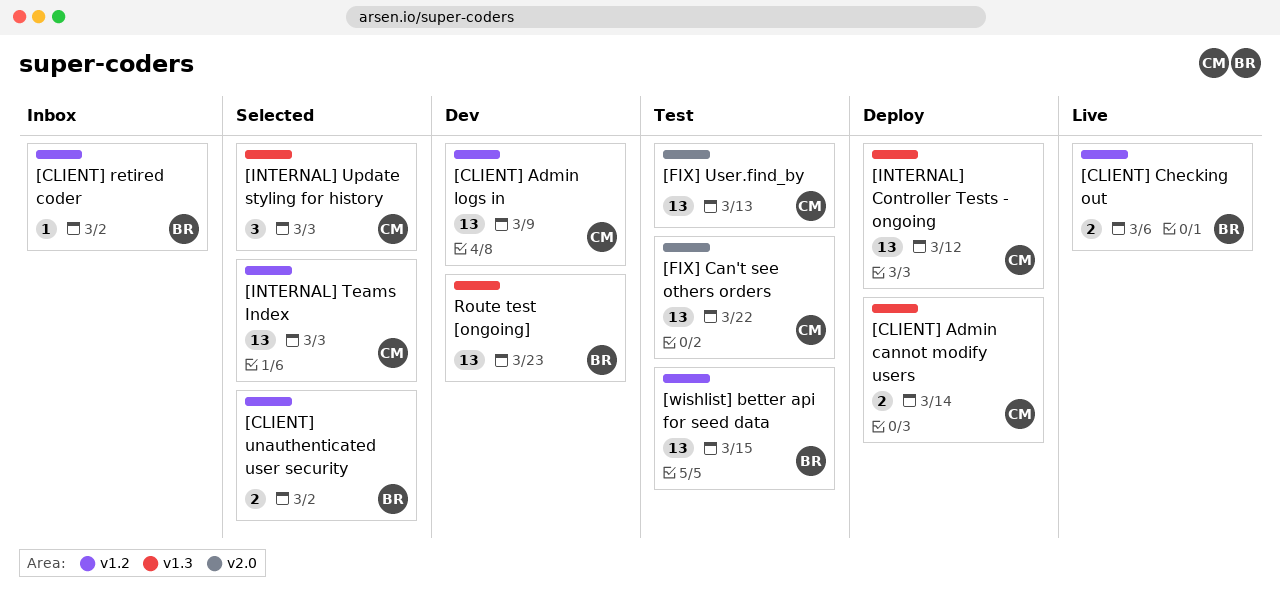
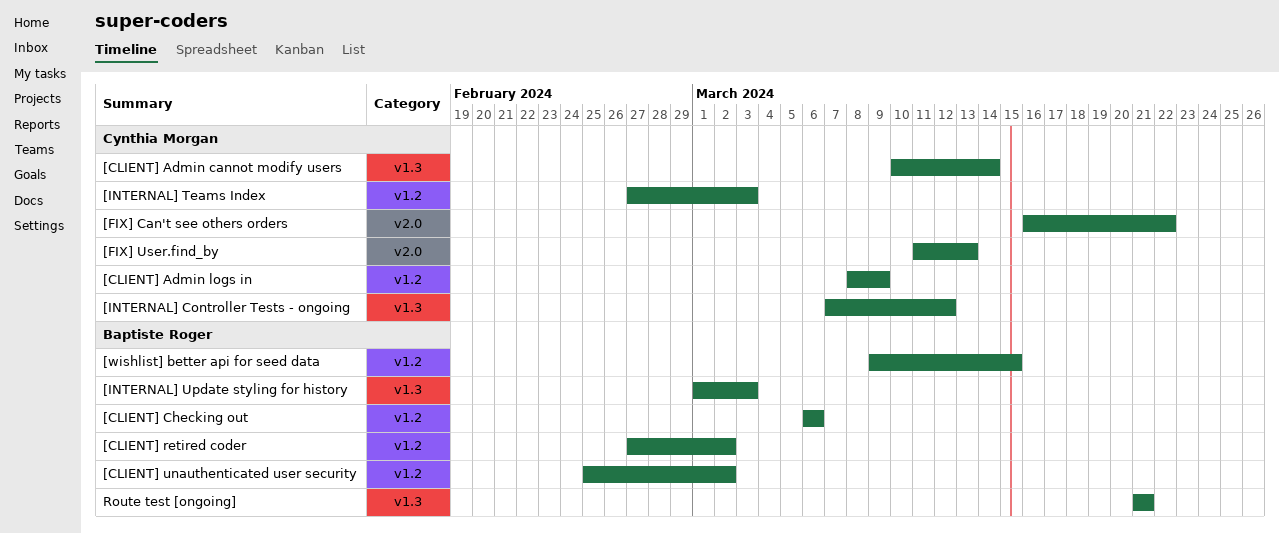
[INTERNAL] Update styling for history, owner: Cynthia Morgan -> Baptiste Roger
Route test [ongoing], due: Mar 23 -> Mar 21

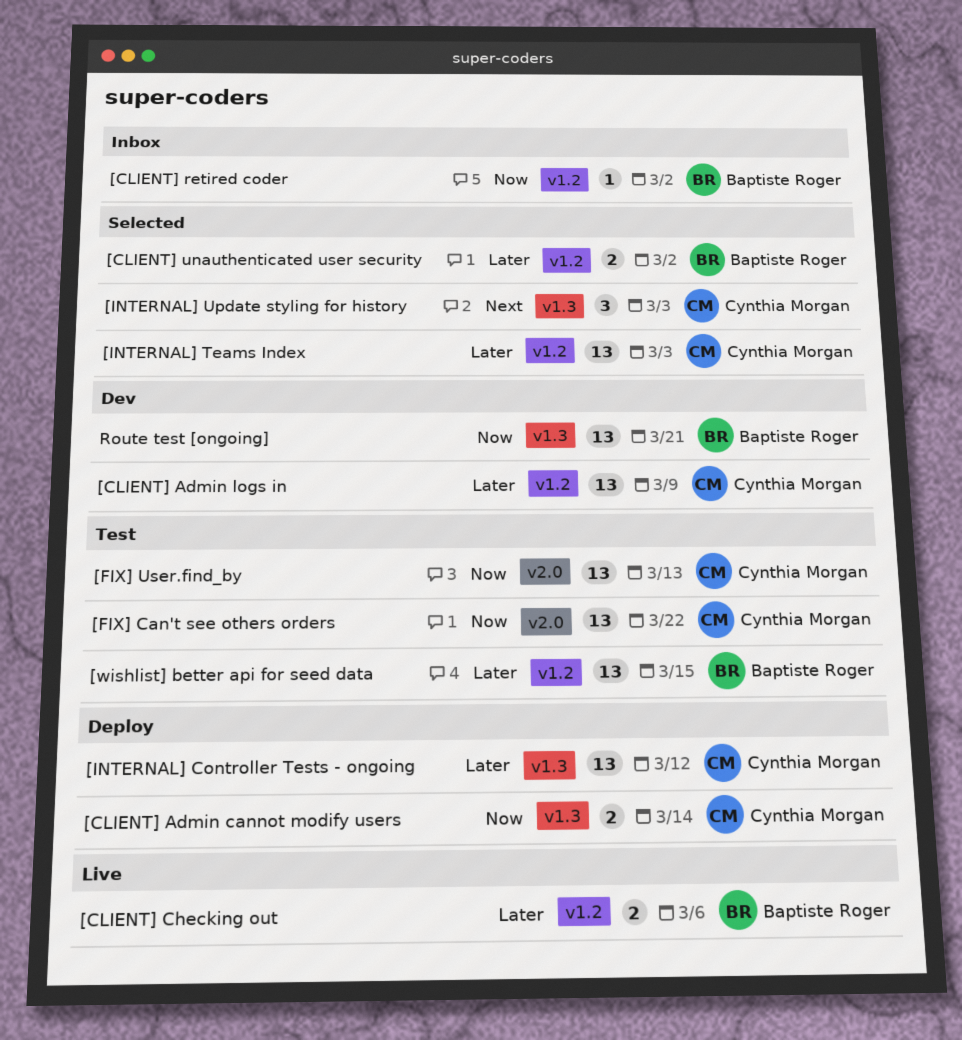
[INTERNAL] Update styling for history, owner: Baptiste Roger -> Cynthia Morgan

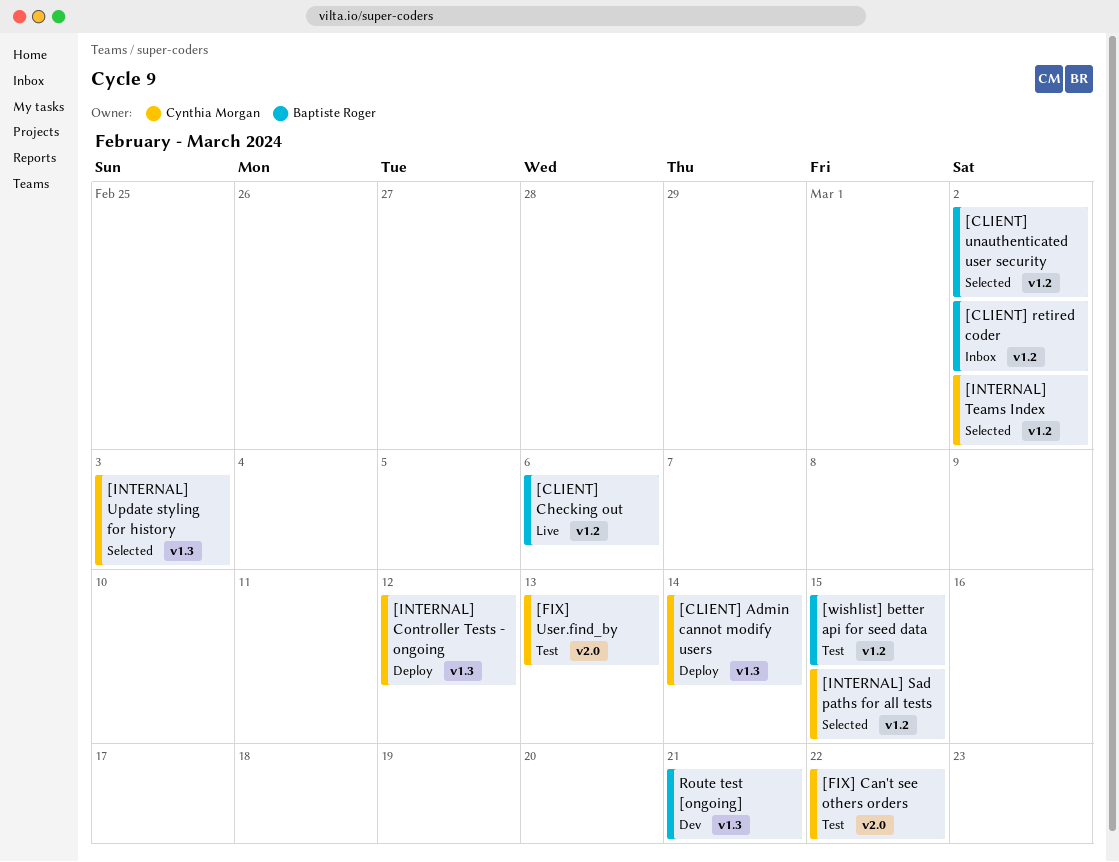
[CLIENT] Admin logs in: present -> none
[INTERNAL] Sad paths for all tests: none -> present
[INTERNAL] Teams Index, due: Mar 3 -> Mar 2

